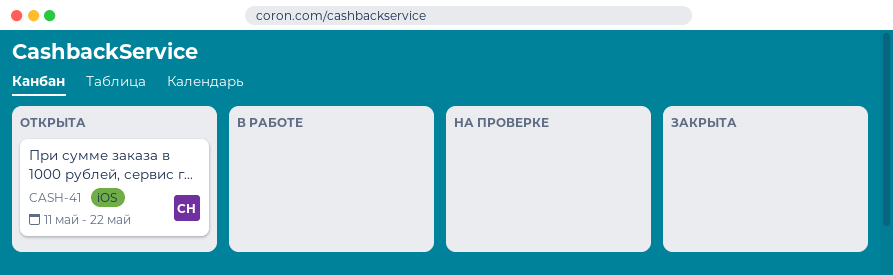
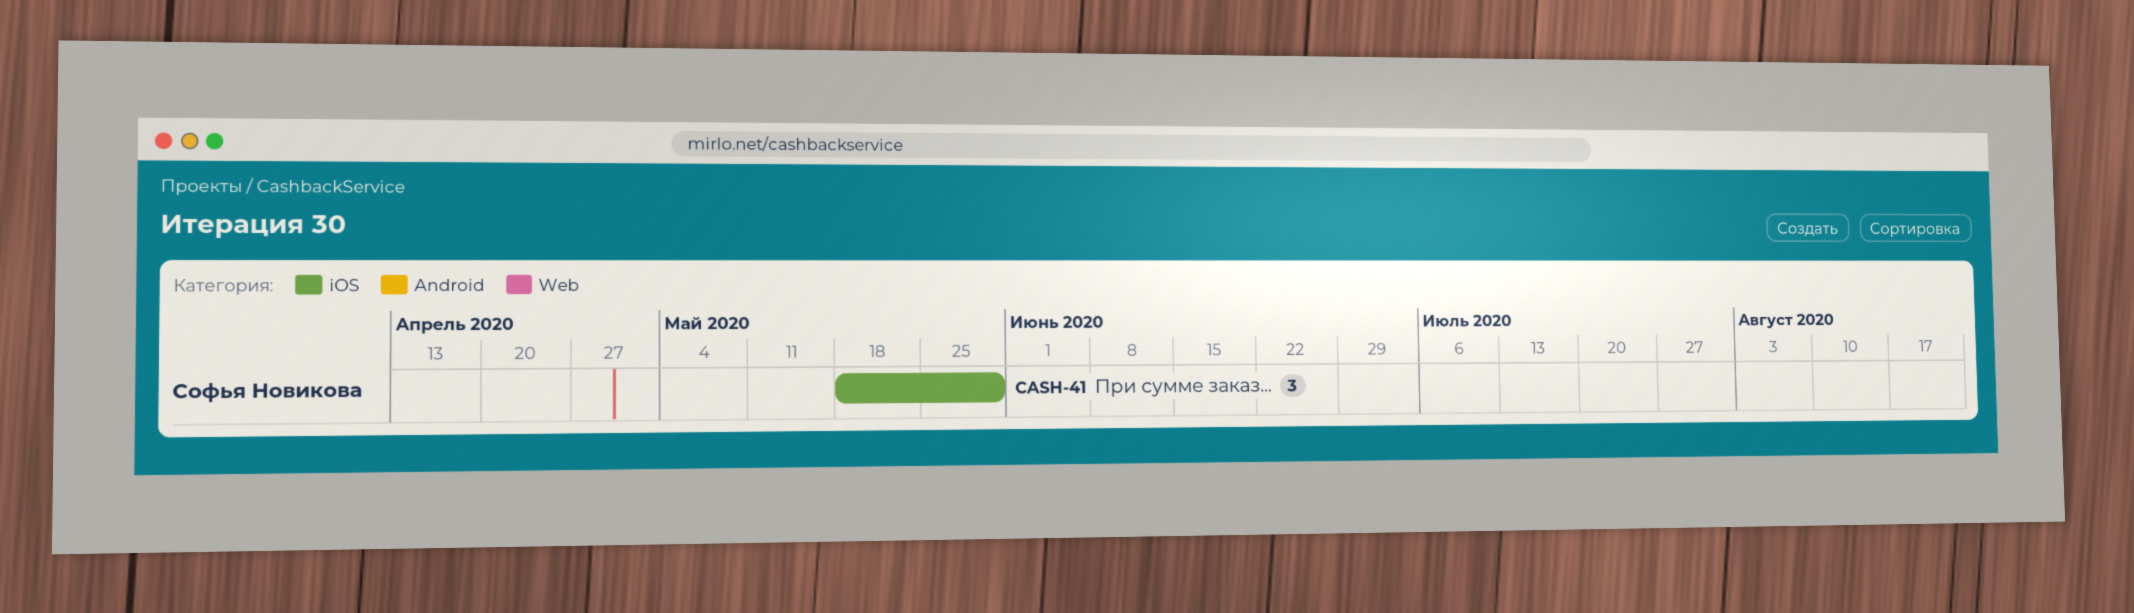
CASH-41, start: May 11 -> May 18
CASH-41, due: May 22 -> May 29

